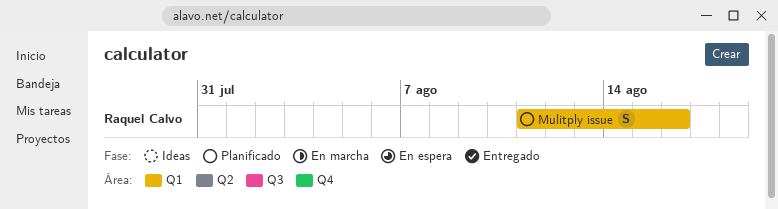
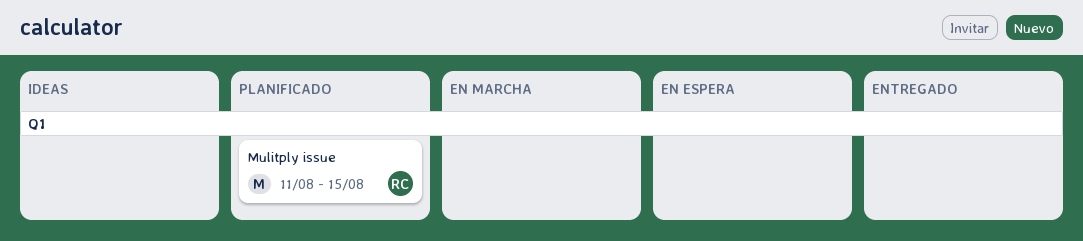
Mulitply issue, estimate: S -> M
Mulitply issue, due: Aug 16 -> Aug 15

